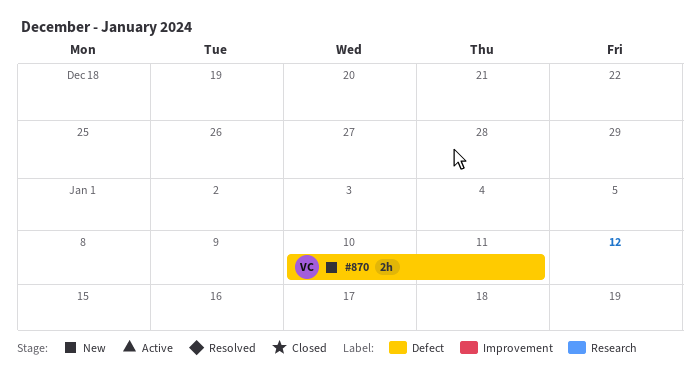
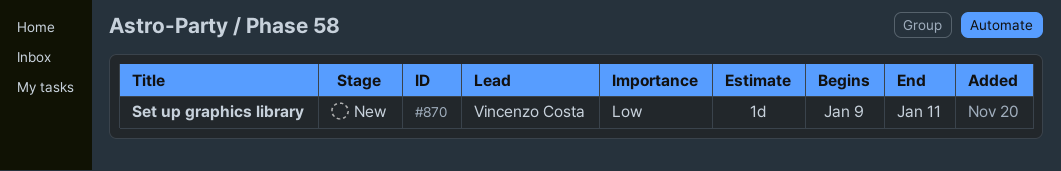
#870, estimate: 2h -> 1d
#870, start: Jan 10 -> Jan 9

